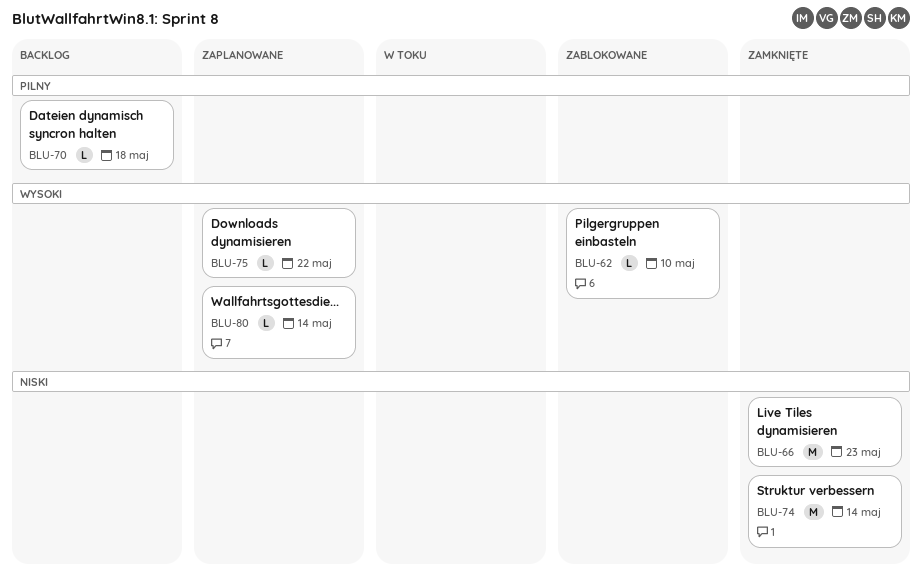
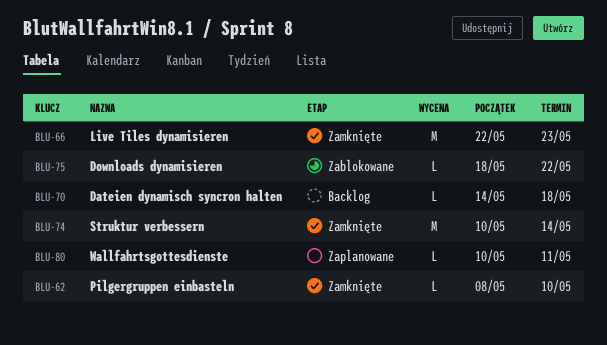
BLU-62, status: Zablokowane -> Zamknięte
BLU-75, status: Zaplanowane -> Zablokowane
BLU-80, due: May 14 -> May 11

